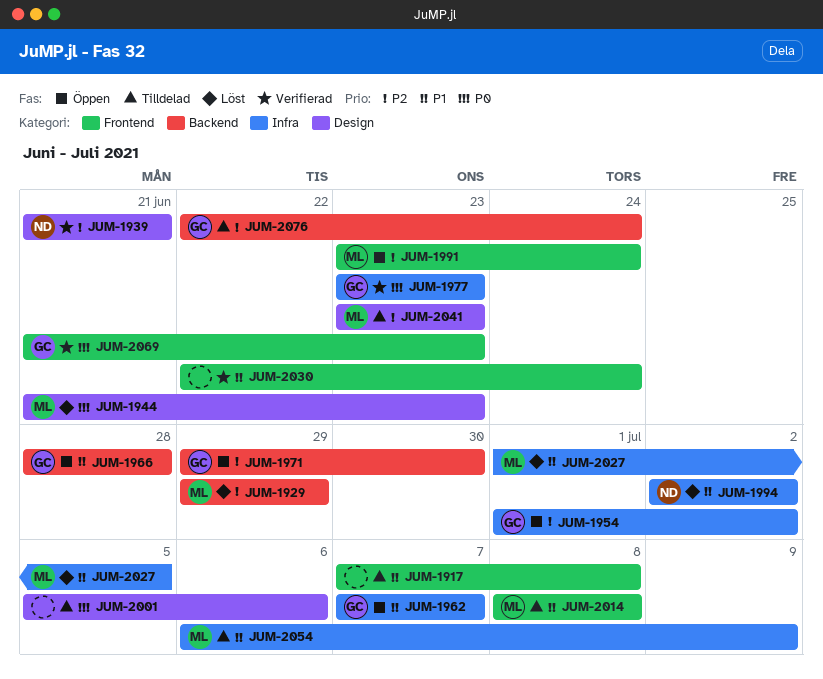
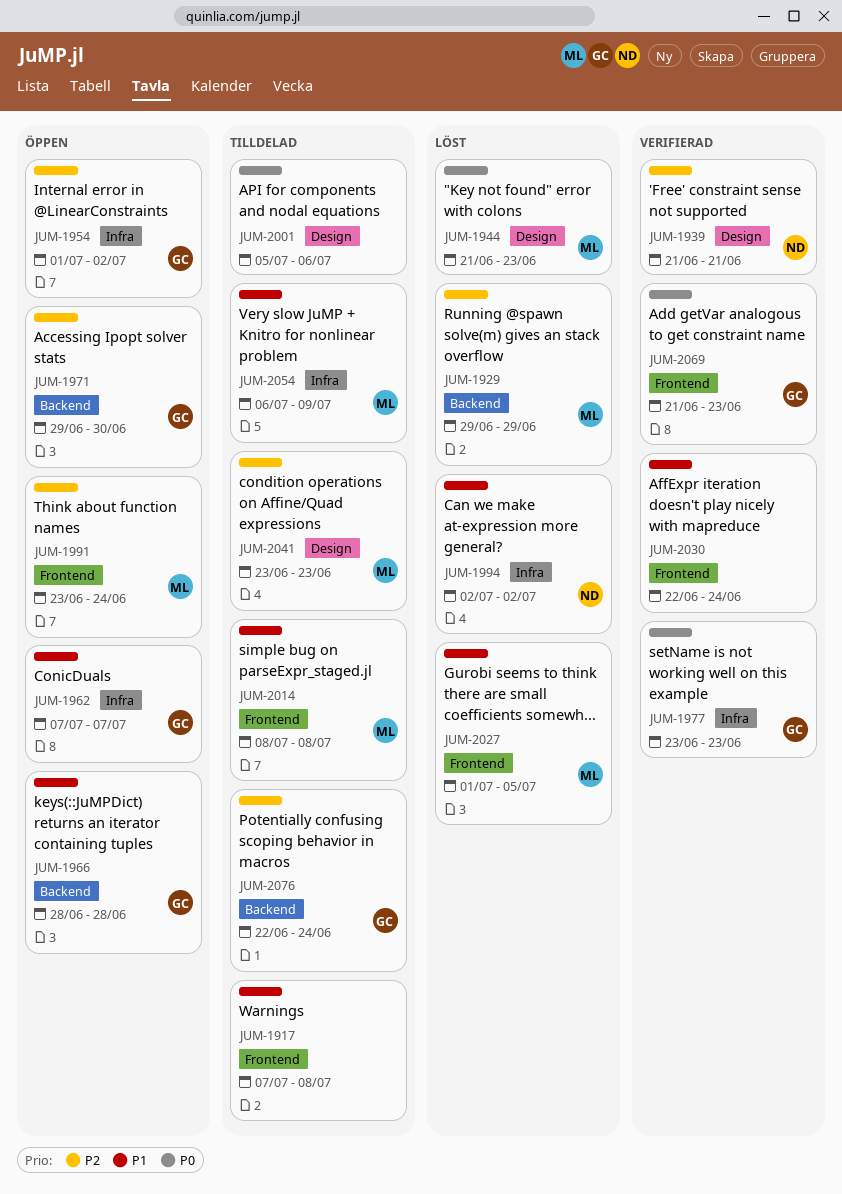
JUM-2027, label: Infra -> Frontend

